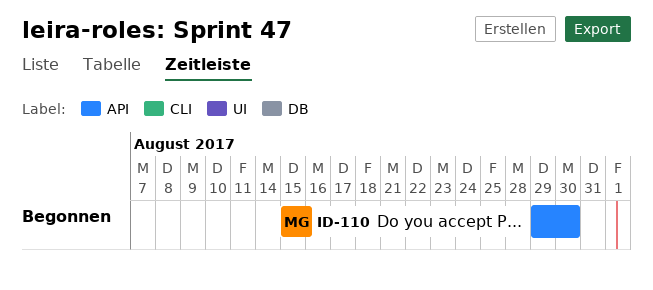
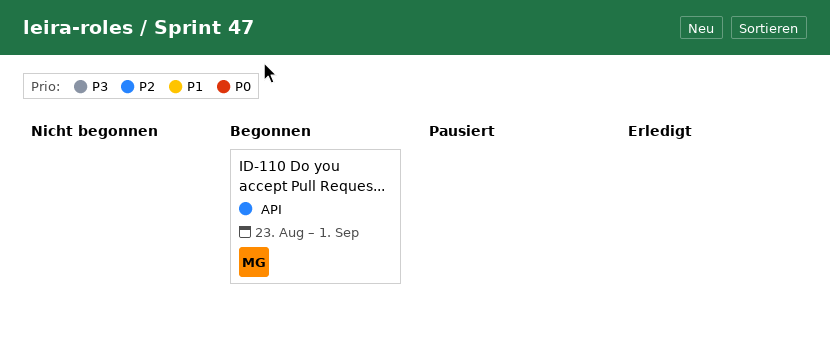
ID-110, start: Aug 29 -> Aug 23
ID-110, due: Aug 30 -> Sep 1

